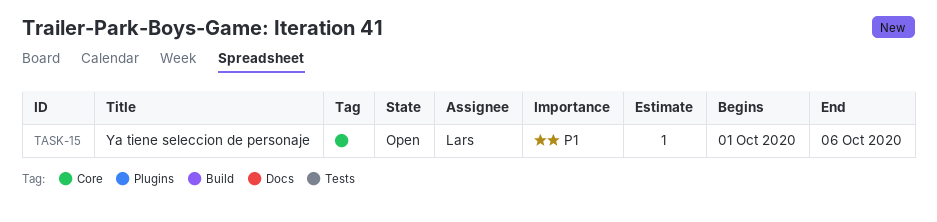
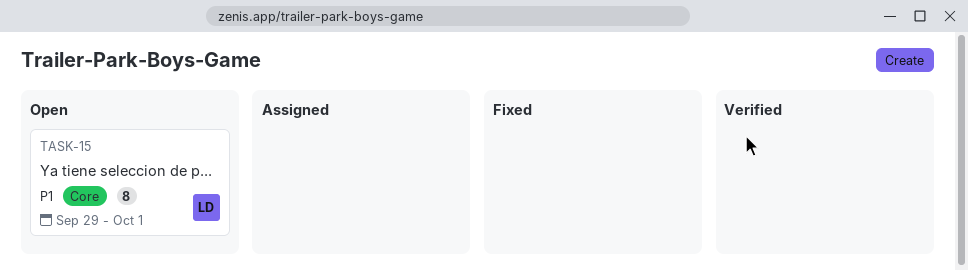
TASK-15, estimate: 1 -> 8
TASK-15, start: Oct 1 -> Sep 29
TASK-15, due: Oct 6 -> Oct 1

